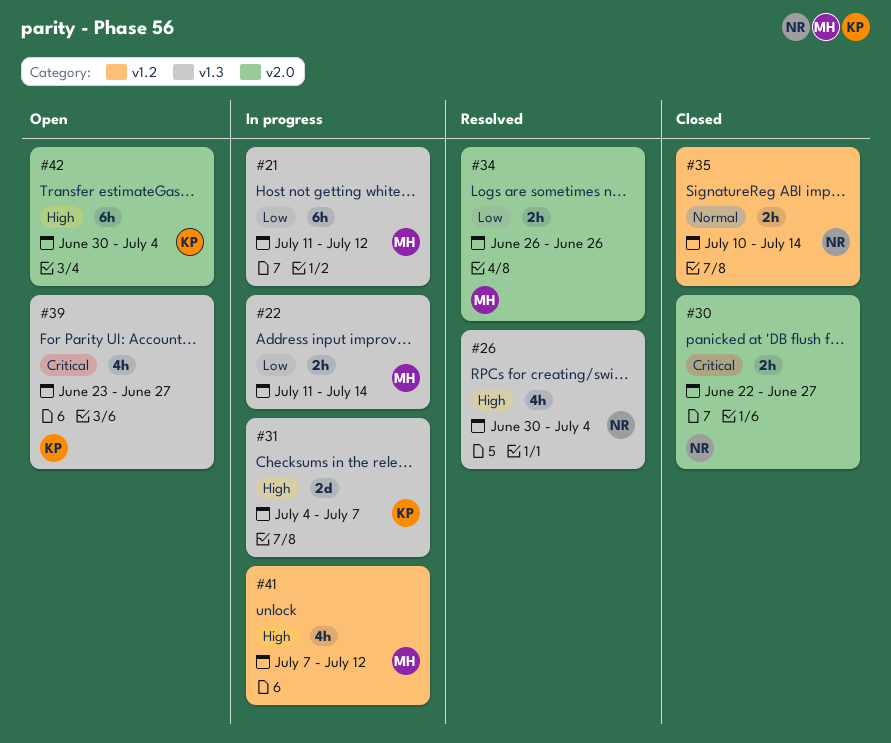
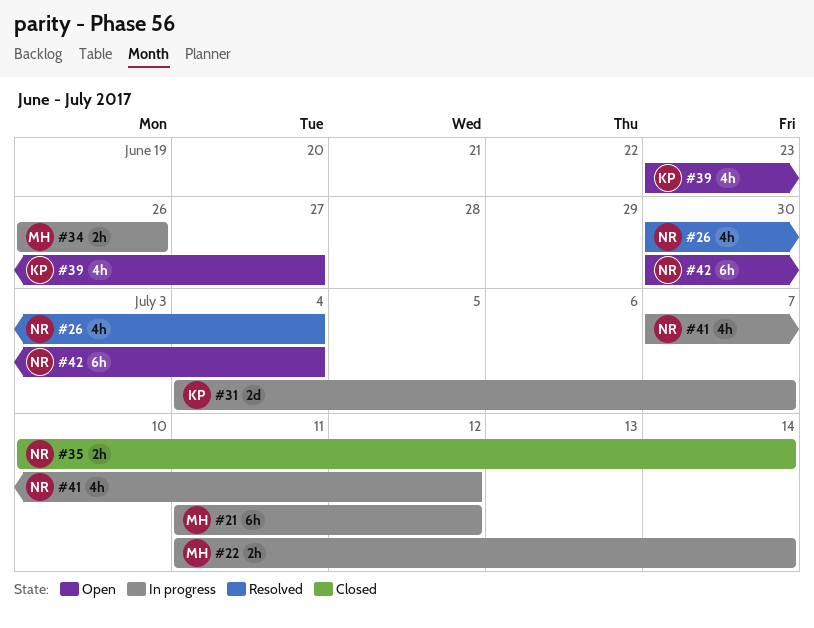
#30: present -> none
#34, status: Resolved -> In progress
#41, owner: MH -> NR
#42, owner: KP -> NR

